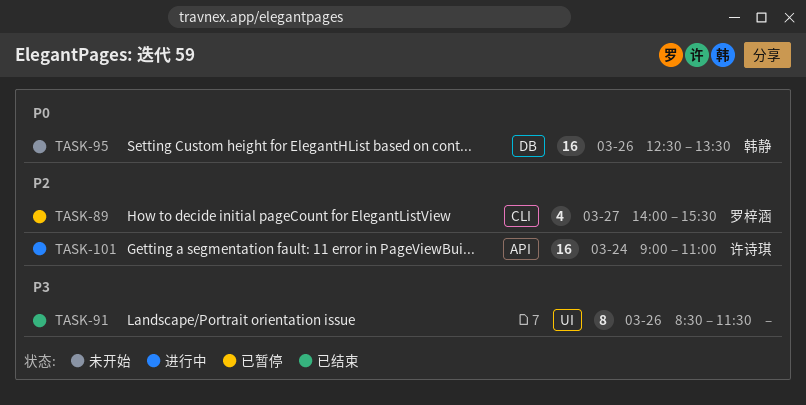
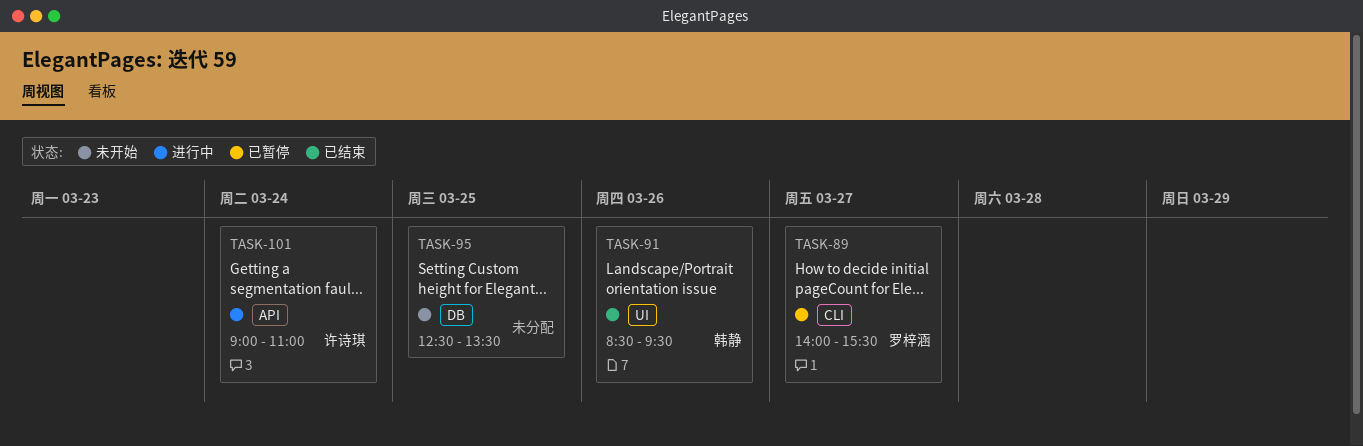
TASK-91, owner: none -> 韩静
TASK-91, ends: 11:30 -> 09:30
TASK-95, owner: 韩静 -> none
TASK-95, day: Mar 26 -> Mar 25

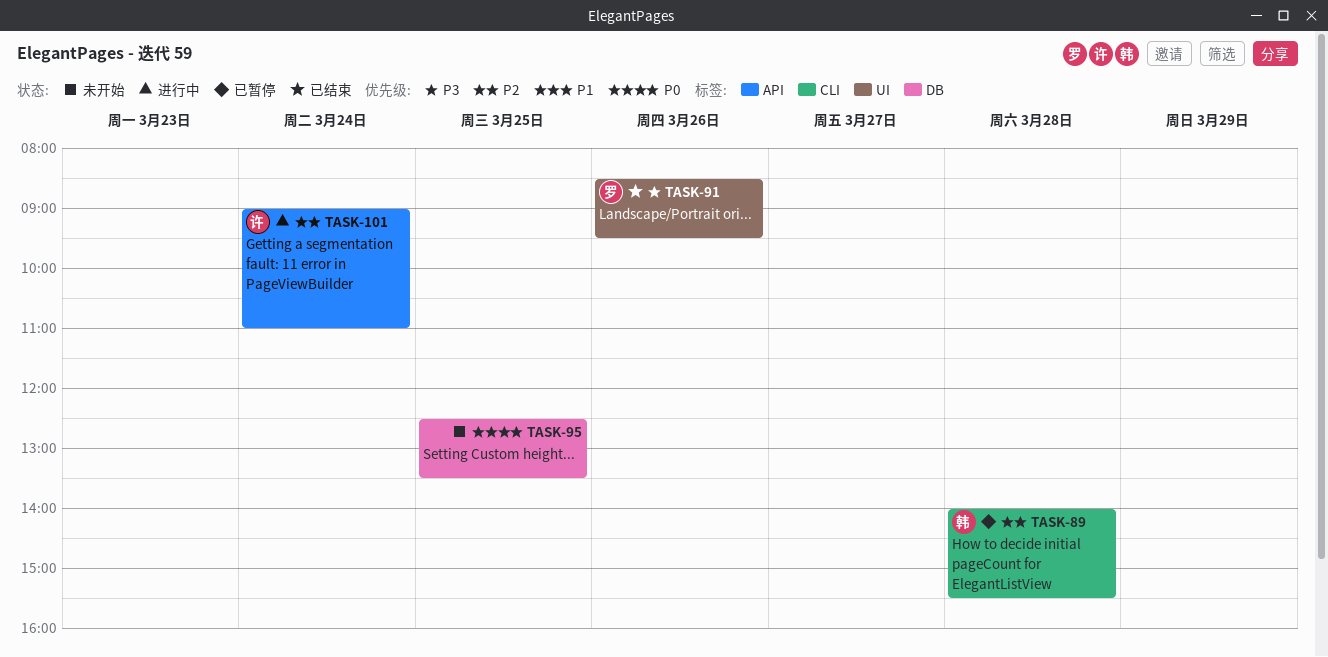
TASK-89, owner: 罗梓涵 -> 韩静
TASK-89, day: Mar 27 -> Mar 28
TASK-91, owner: 韩静 -> 罗梓涵

